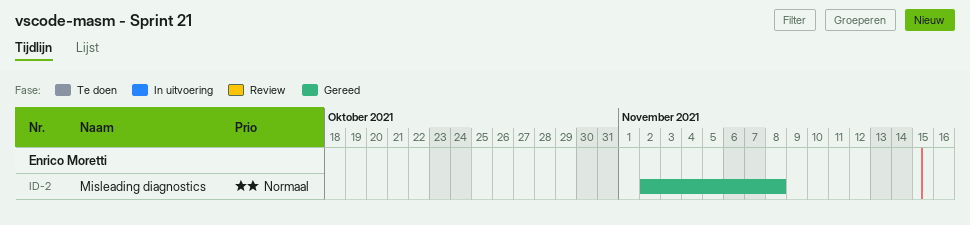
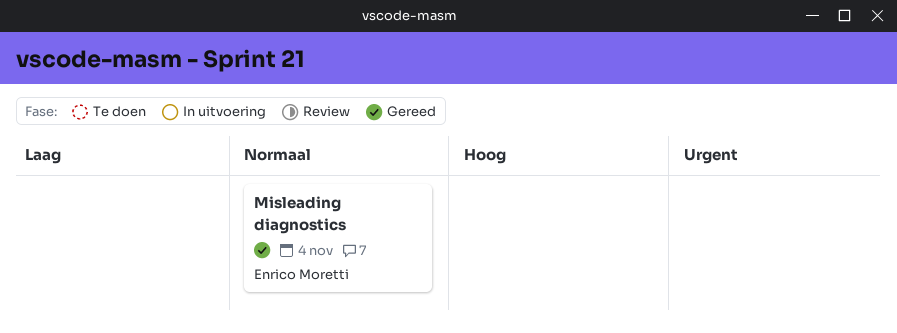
Misleading diagnostics, due: Nov 8 -> Nov 4

